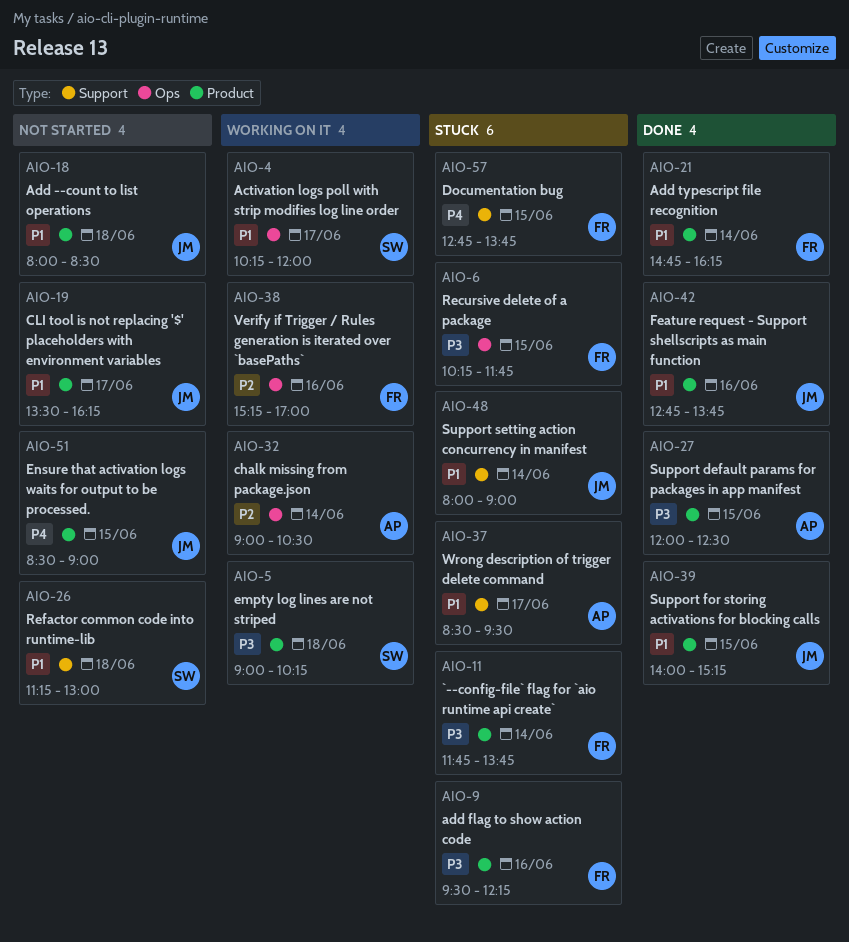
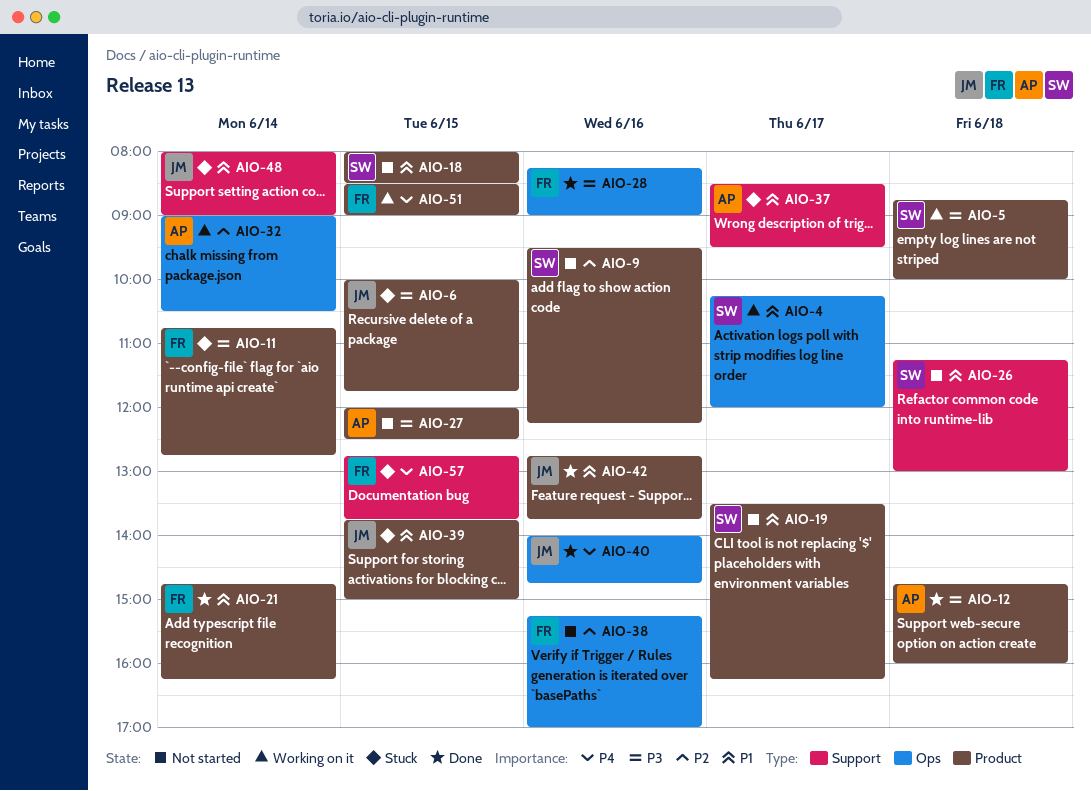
AIO-5, begins: 09:00 -> 08:45
AIO-5, ends: 10:15 -> 10:00
AIO-6, owner: FR -> JM
AIO-6, label: Ops -> Product
AIO-6, begins: 10:15 -> 10:00
AIO-9, status: Stuck -> Not started
AIO-9, owner: FR -> SW
AIO-9, priority: P3 -> P2
AIO-11, begins: 11:45 -> 10:45
AIO-11, ends: 13:45 -> 12:45
AIO-12: none -> present
AIO-18, owner: JM -> SW
AIO-18, day: Jun 18 -> Jun 15
AIO-19, owner: JM -> SW
AIO-27, status: Done -> Not started
AIO-28: none -> present
AIO-38, status: Working on it -> Not started
AIO-39, status: Done -> Stuck
AIO-39, begins: 14:00 -> 13:45
AIO-39, ends: 15:15 -> 15:00
AIO-40: none -> present
AIO-51, status: Not started -> Working on it
AIO-51, owner: JM -> FR

